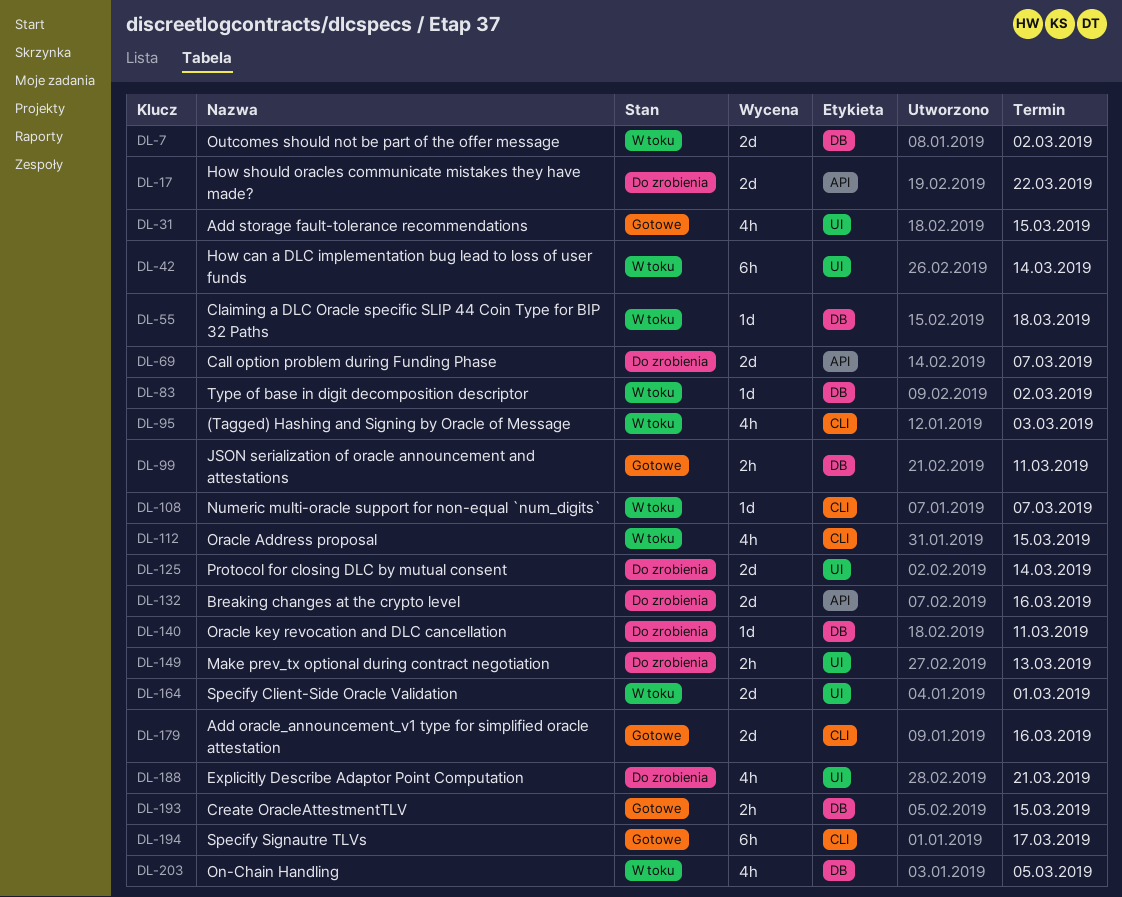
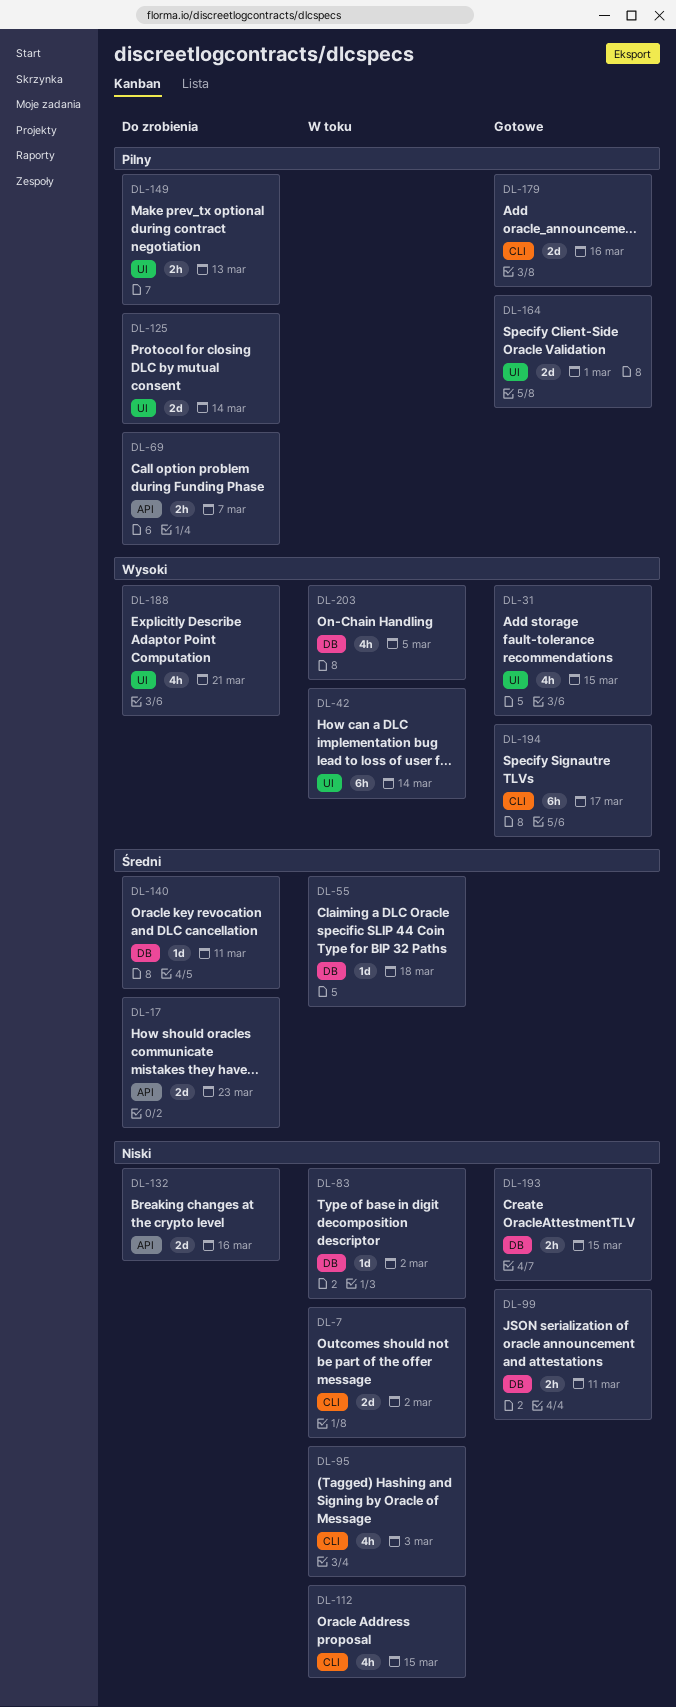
DL-7, label: DB -> CLI
DL-17, due: Mar 22 -> Mar 23
DL-69, estimate: 2d -> 2h
DL-108: present -> none
DL-164, status: W toku -> Gotowe

